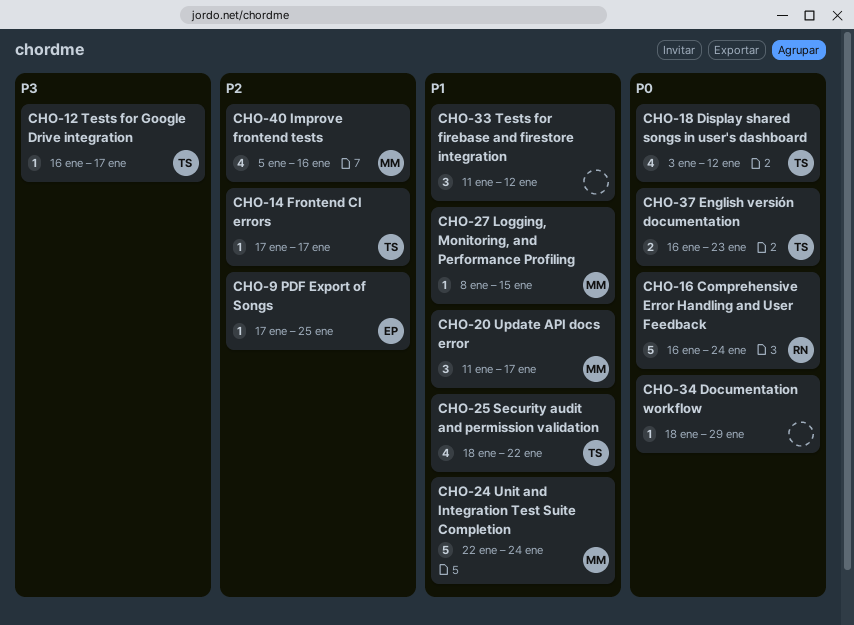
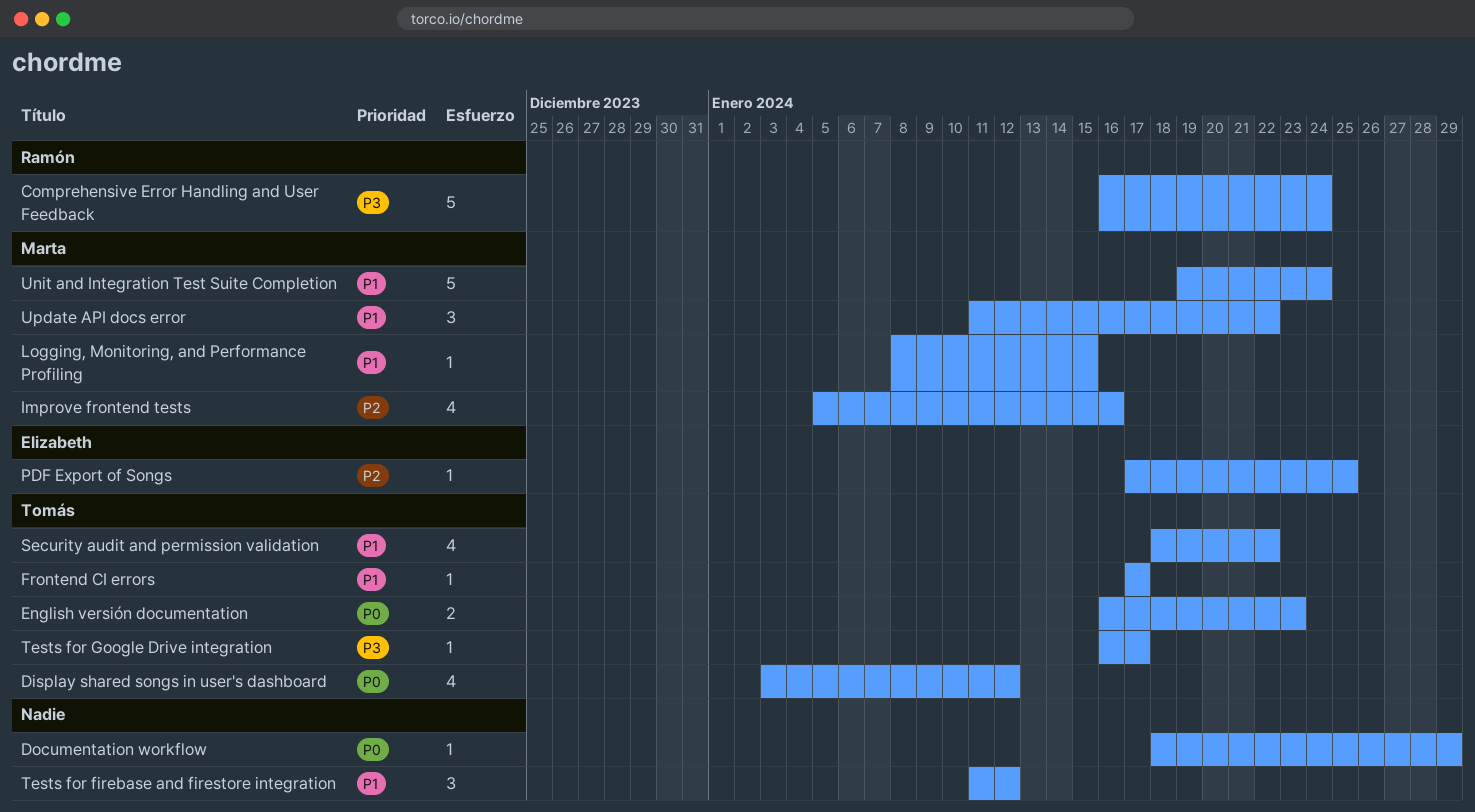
Comprehensive Error Handling and User Feedback, priority: P0 -> P3
Frontend CI errors, priority: P2 -> P1
Unit and Integration Test Suite Completion, start: Jan 22 -> Jan 19
Update API docs error, due: Jan 17 -> Jan 22

